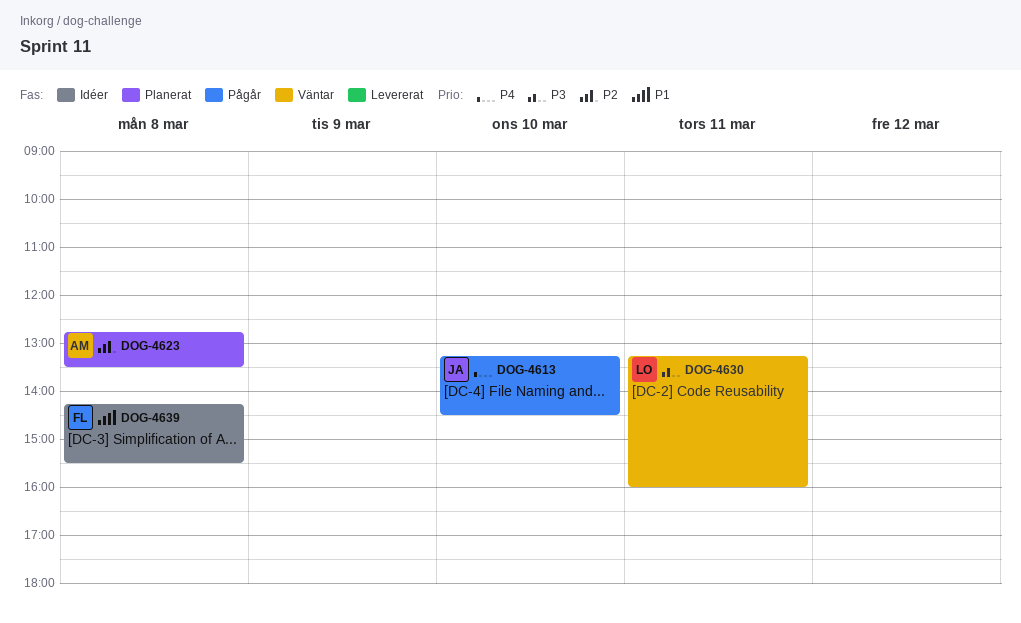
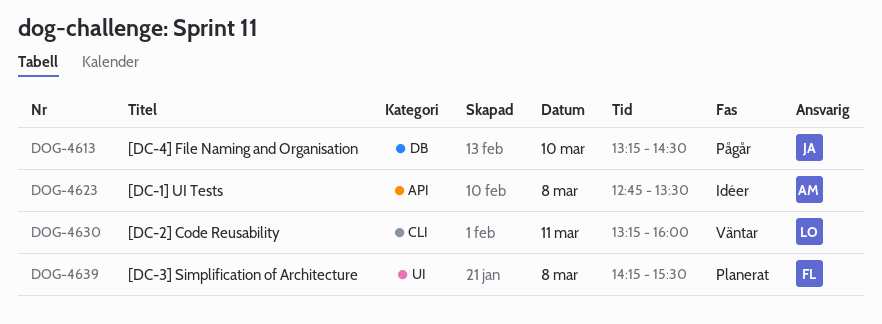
DOG-4623, status: Planerat -> Idéer
DOG-4639, status: Idéer -> Planerat

